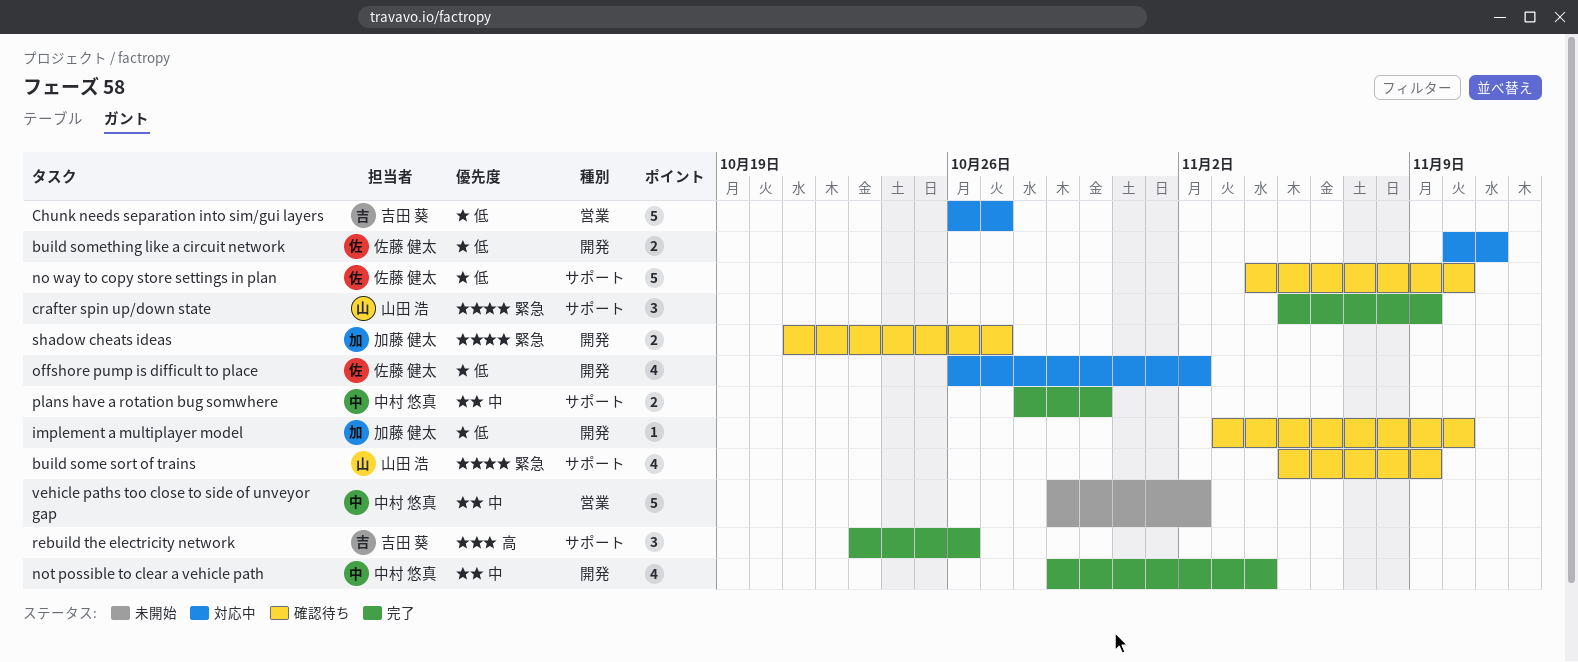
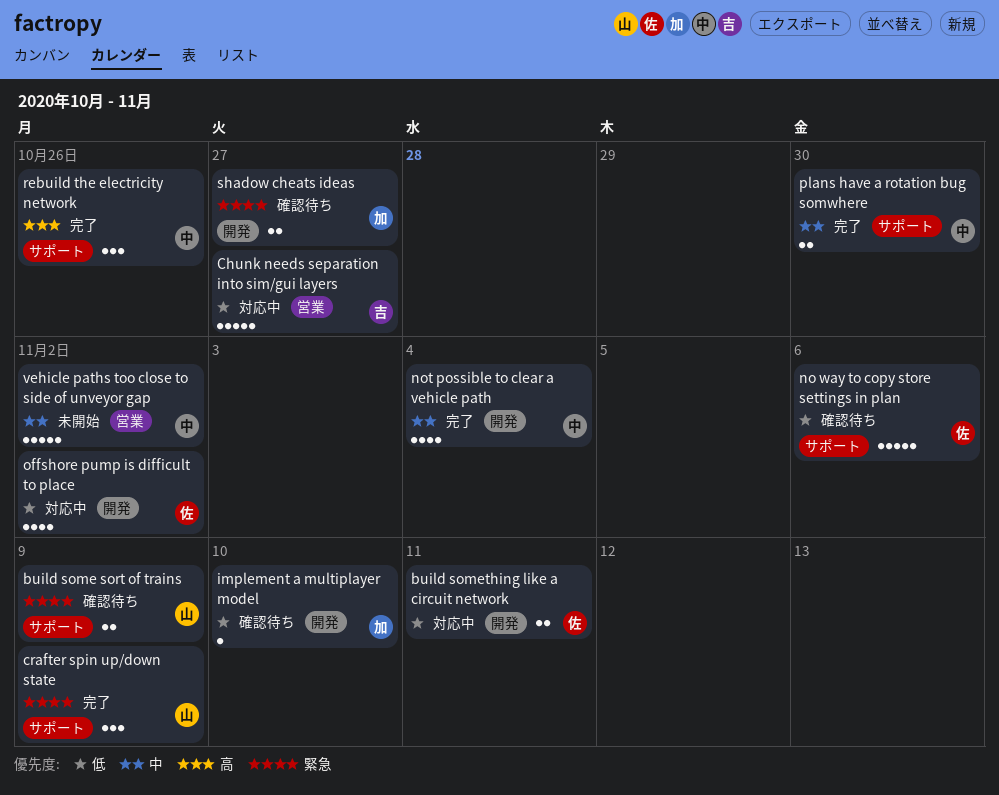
build some sort of trains, estimate: 4 -> 2
no way to copy store settings in plan, due: Nov 10 -> Nov 6
rebuild the electricity network, owner: 吉田 葵 -> 中村 悠真

